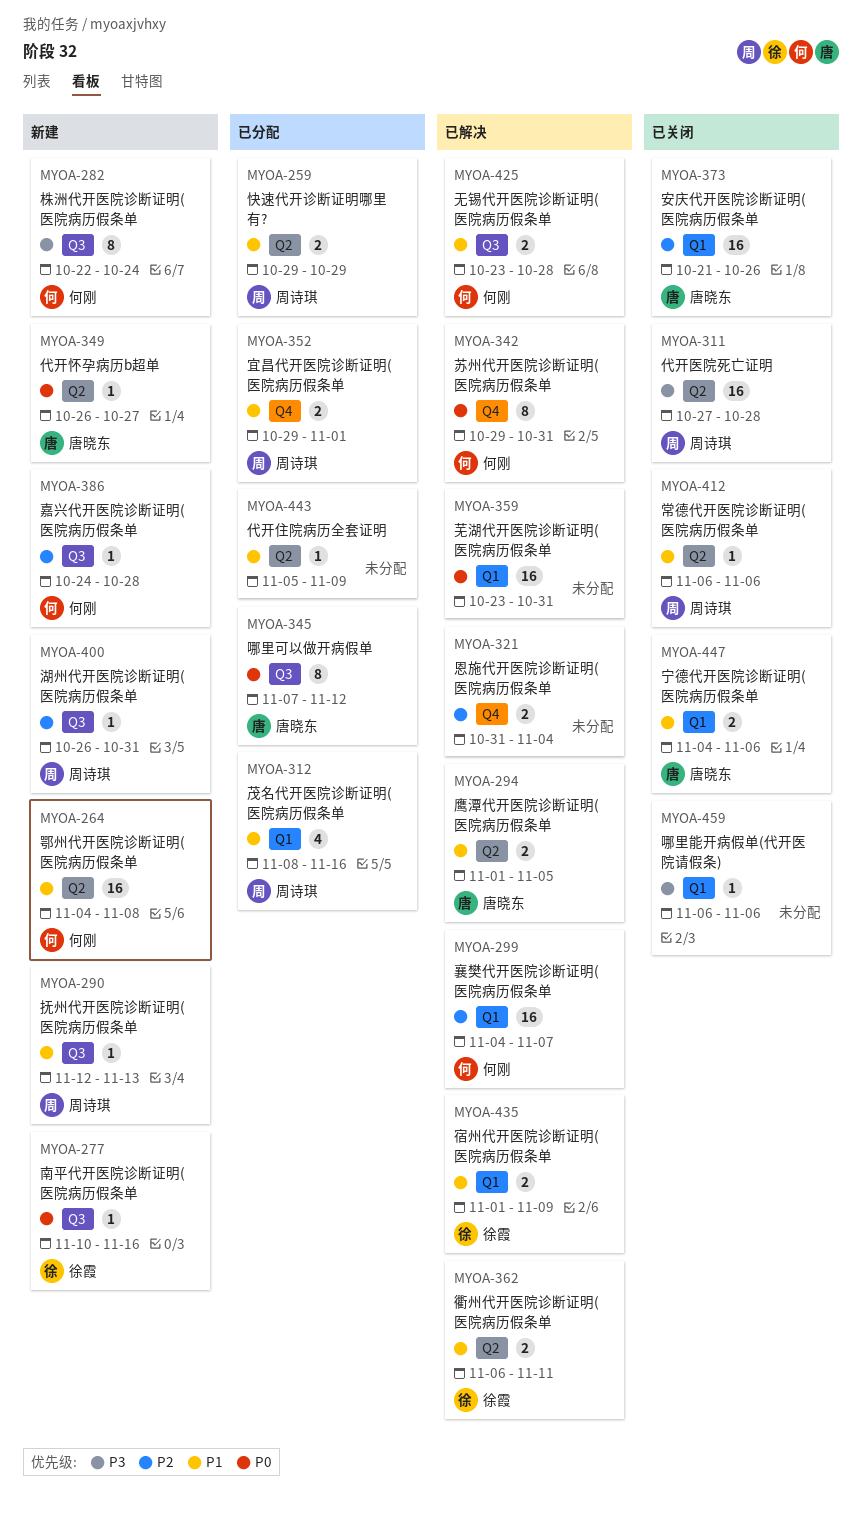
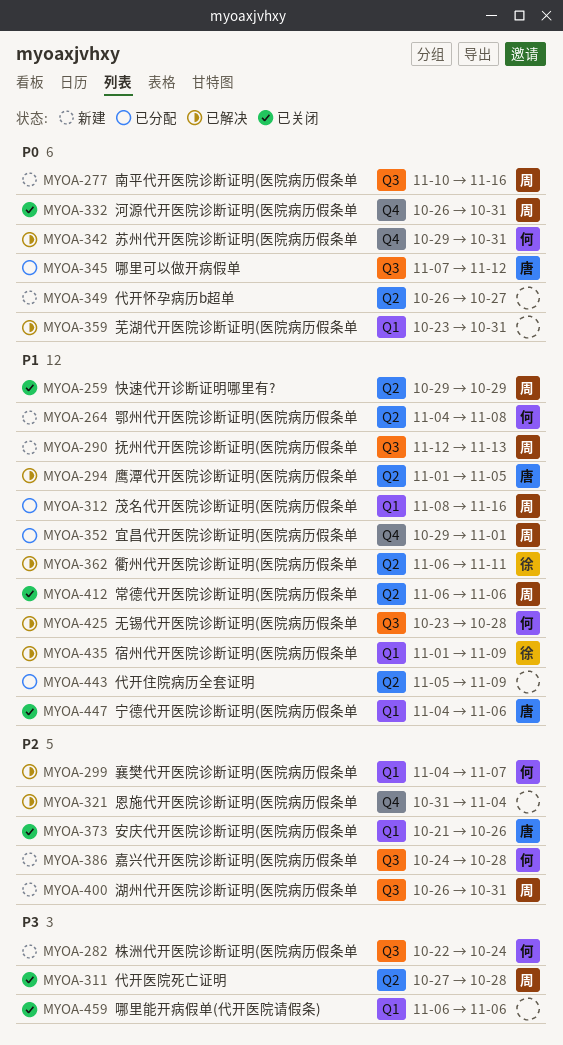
MYOA-259, status: 已分配 -> 已关闭
MYOA-277, owner: 徐霞 -> 周诗琪
MYOA-332: none -> present
MYOA-349, owner: 唐晓东 -> none

